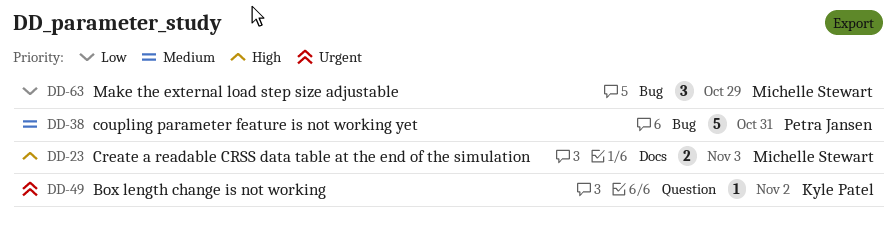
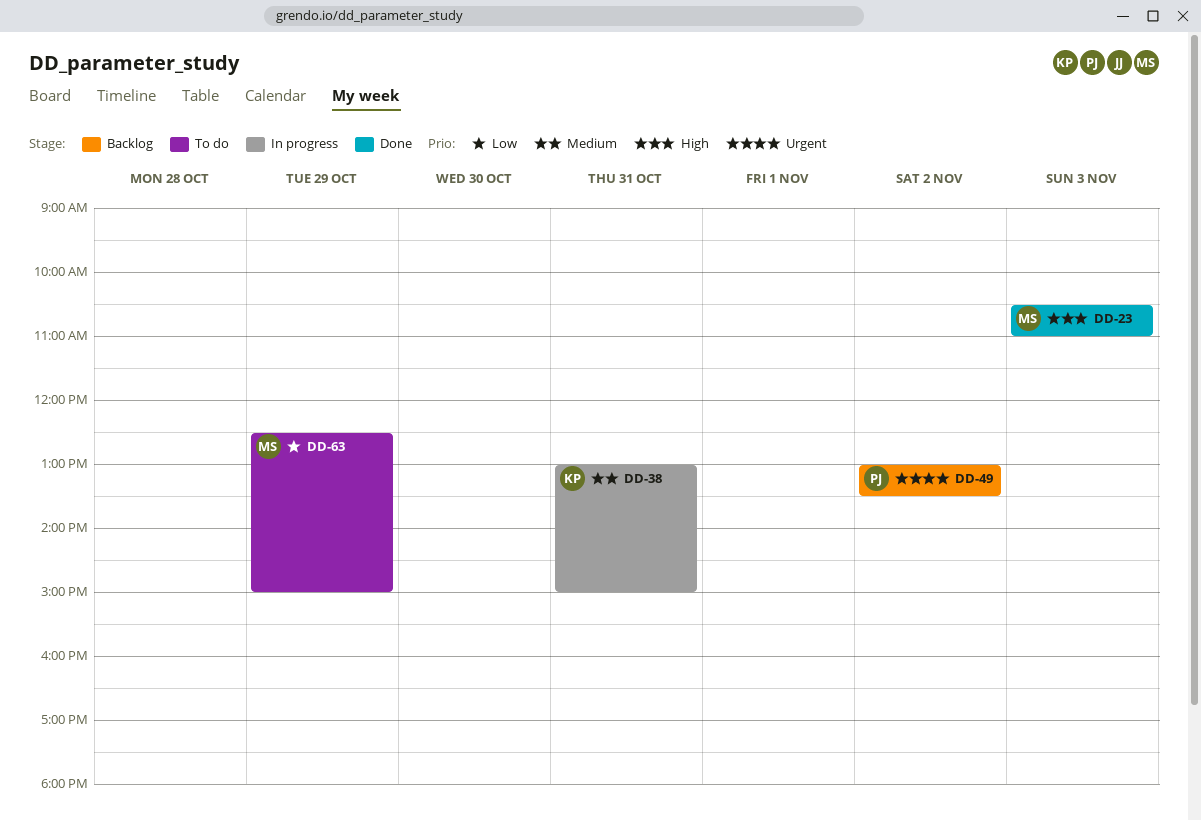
DD-38, owner: Petra Jansen -> Kyle Patel
DD-49, owner: Kyle Patel -> Petra Jansen

